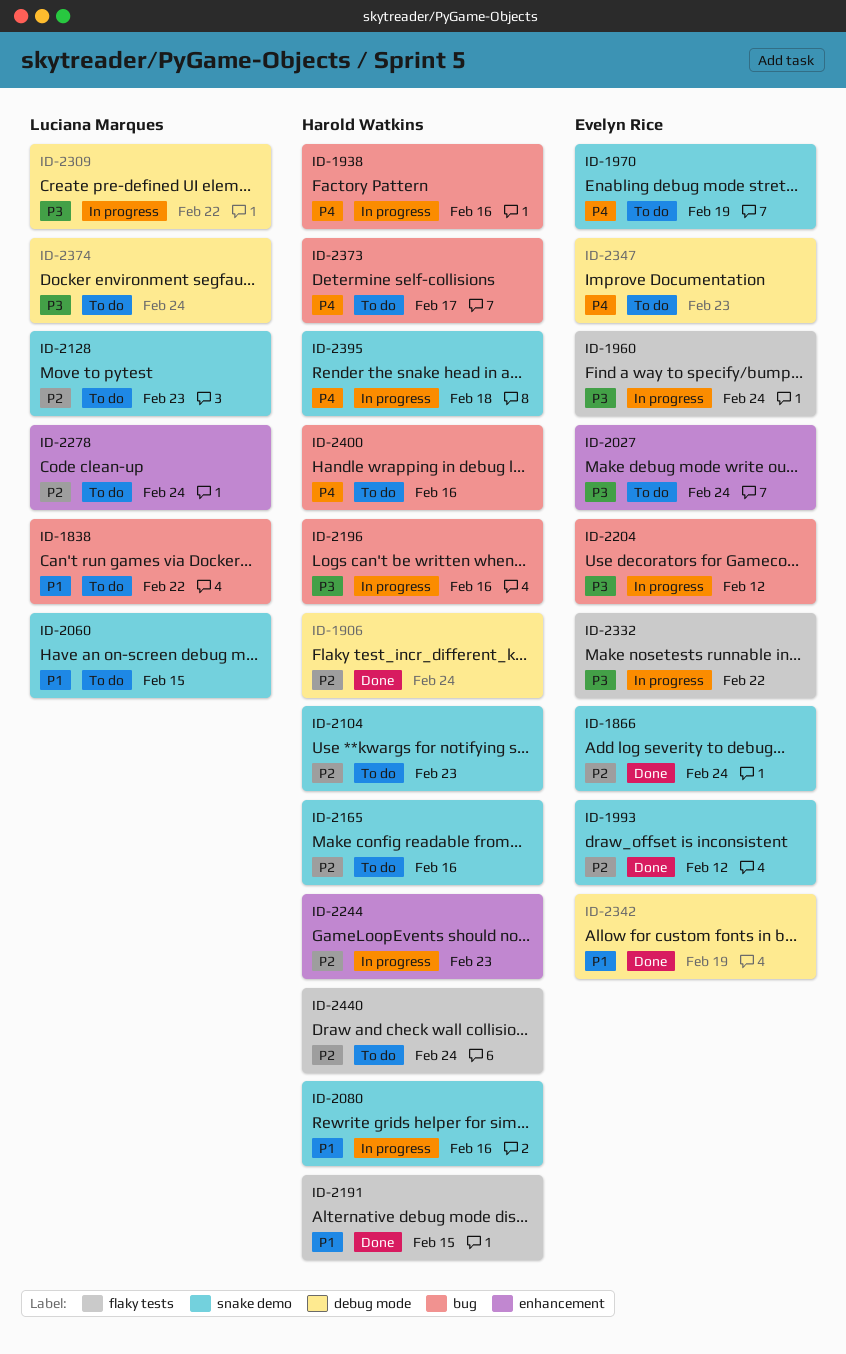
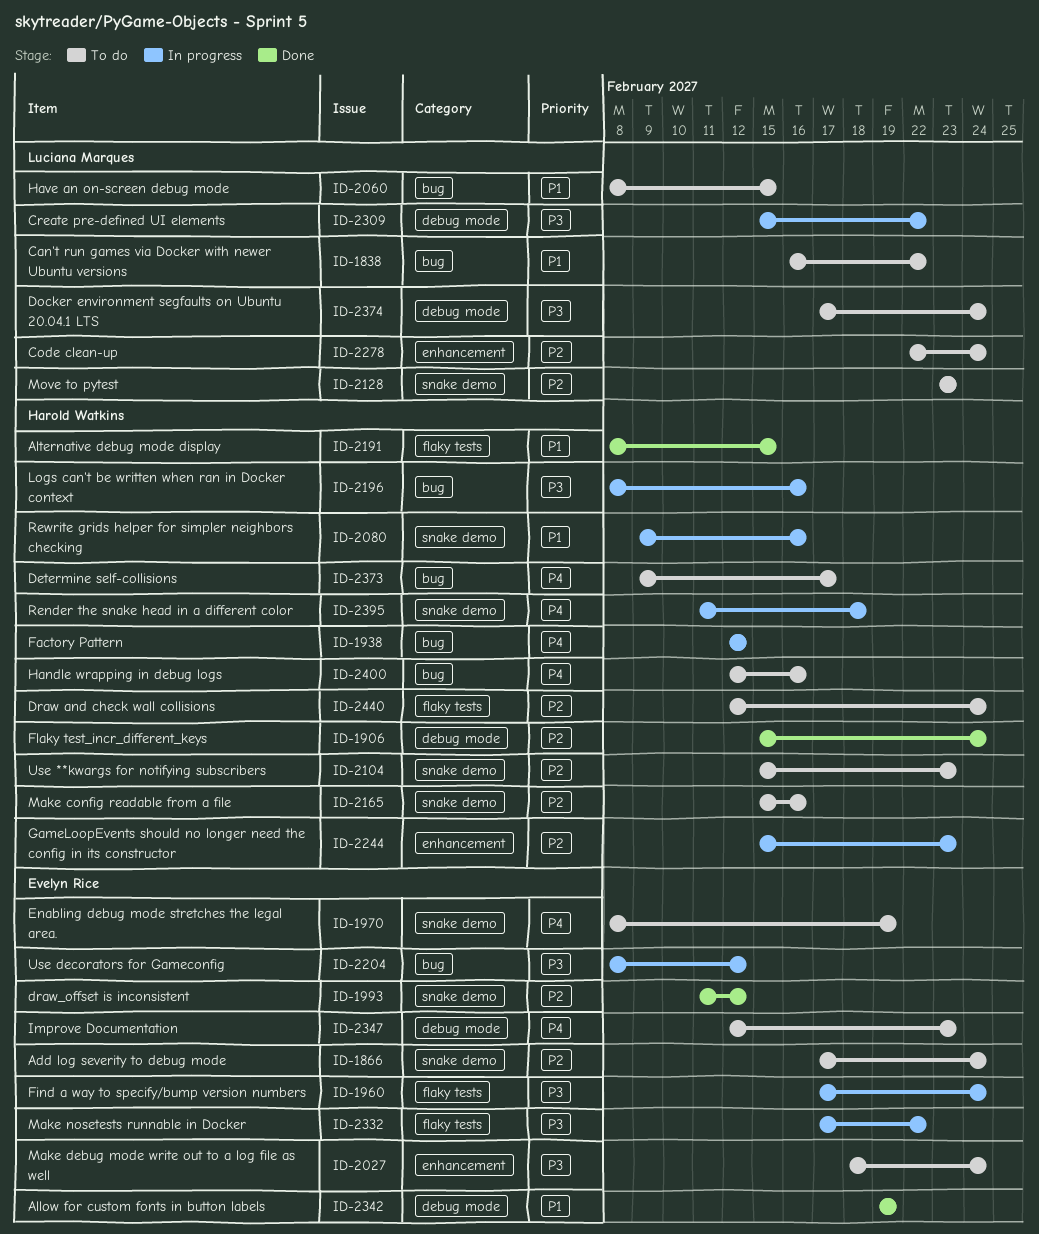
ID-1866, status: Done -> To do
ID-1938, due: Feb 16 -> Feb 12
ID-2060, label: snake demo -> bug

